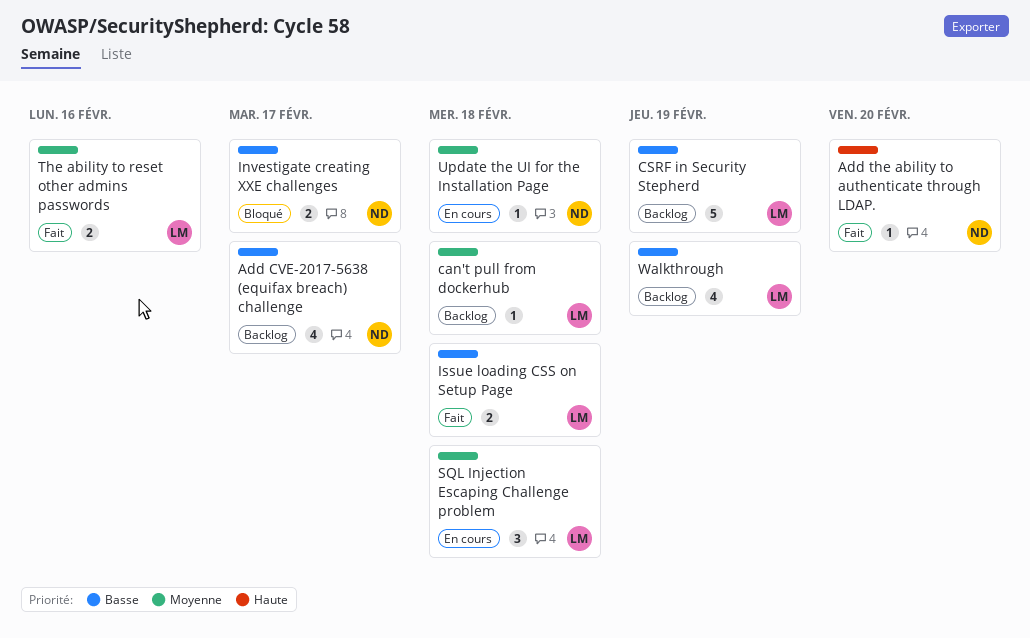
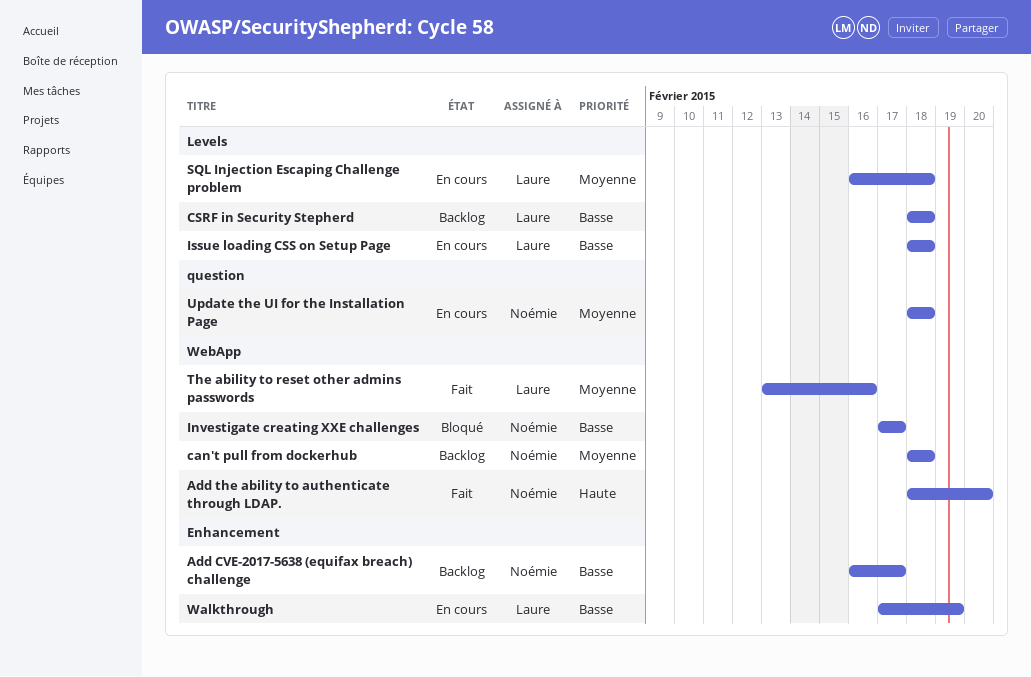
can't pull from dockerhub, owner: Laure -> Noémie
CSRF in Security Stepherd, due: Feb 19 -> Feb 18
Issue loading CSS on Setup Page, status: Fait -> En cours
Walkthrough, status: Backlog -> En cours

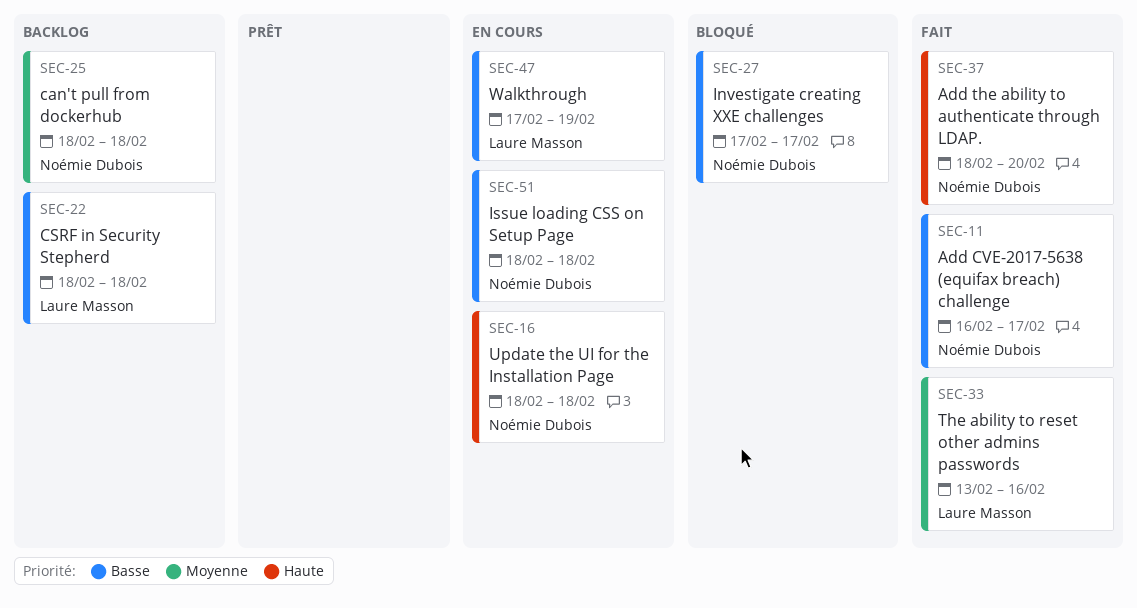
Add CVE-2017-5638 (equifax breach) challenge, status: Backlog -> Fait
Issue loading CSS on Setup Page, owner: Laure Masson -> Noémie Dubois
SQL Injection Escaping Challenge problem: present -> none
Update the UI for the Installation Page, priority: Moyenne -> Haute

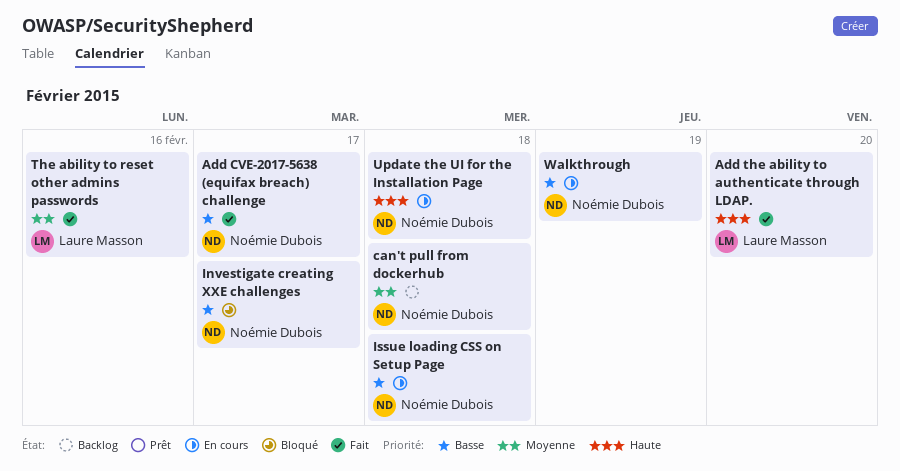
Add the ability to authenticate through LDAP., owner: Noémie Dubois -> Laure Masson
CSRF in Security Stepherd: present -> none
Walkthrough, owner: Laure Masson -> Noémie Dubois

